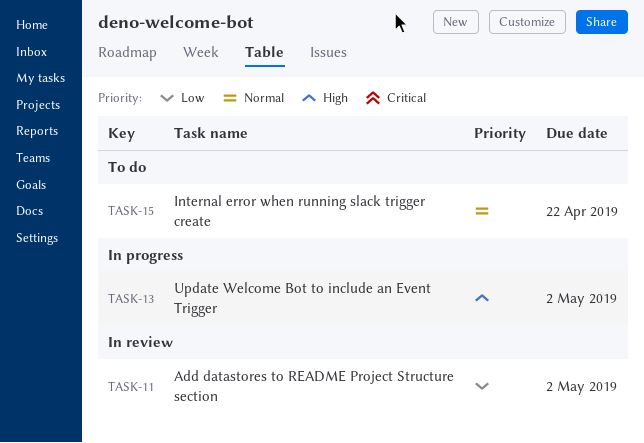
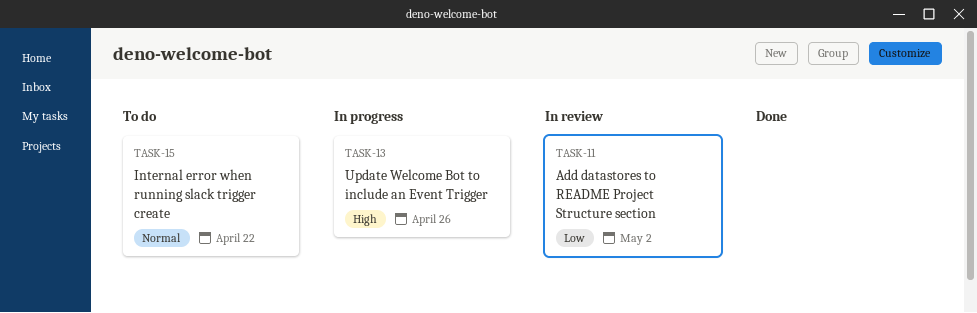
TASK-13, due: May 2 -> Apr 26

